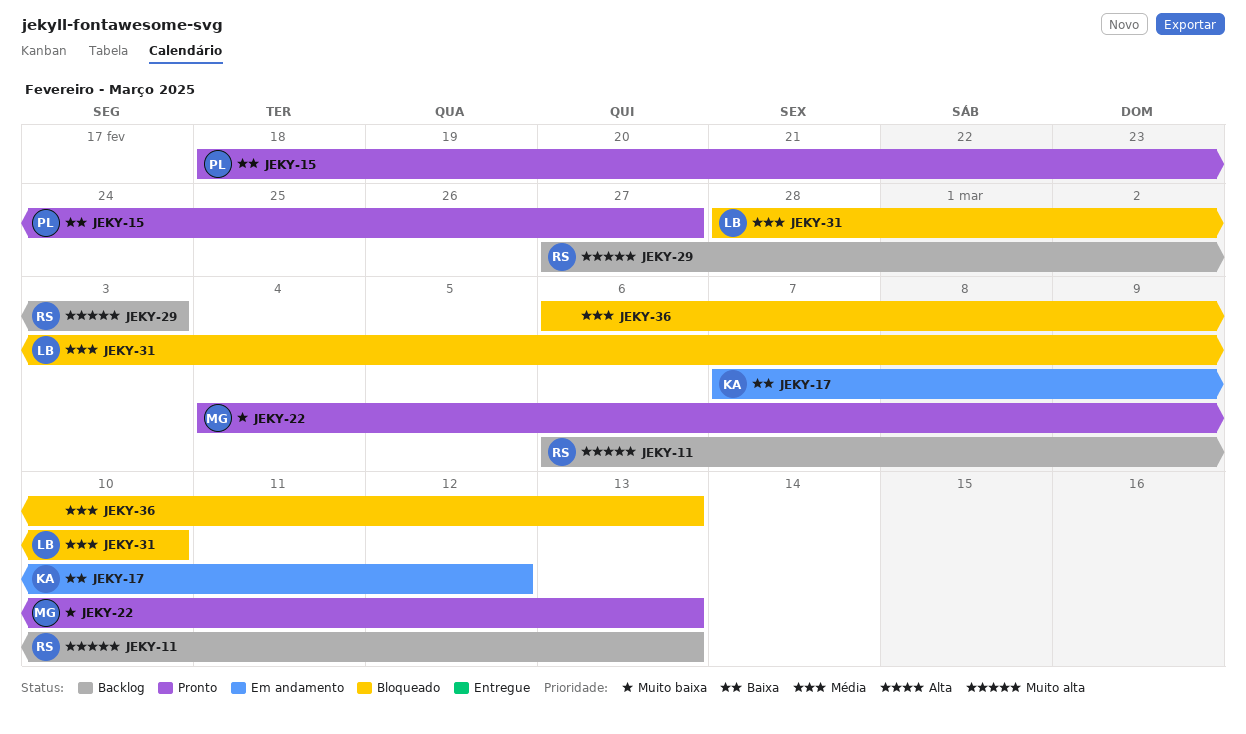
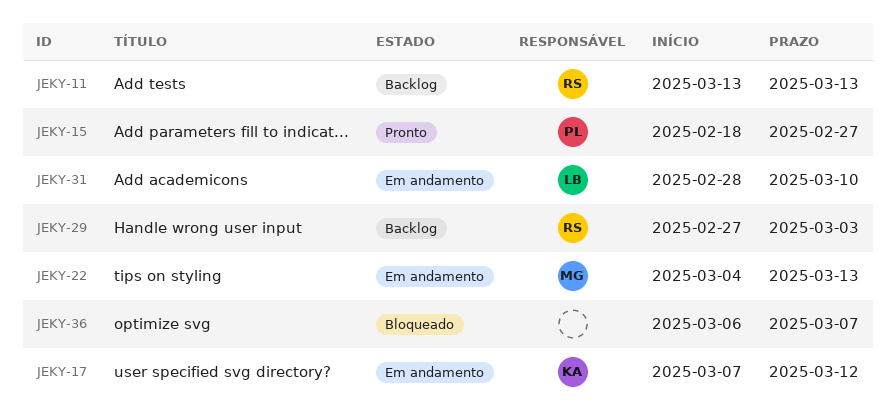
JEKY-11, start: Mar 6 -> Mar 13
JEKY-22, status: Pronto -> Em andamento
JEKY-31, status: Bloqueado -> Em andamento
JEKY-36, due: Mar 13 -> Mar 7

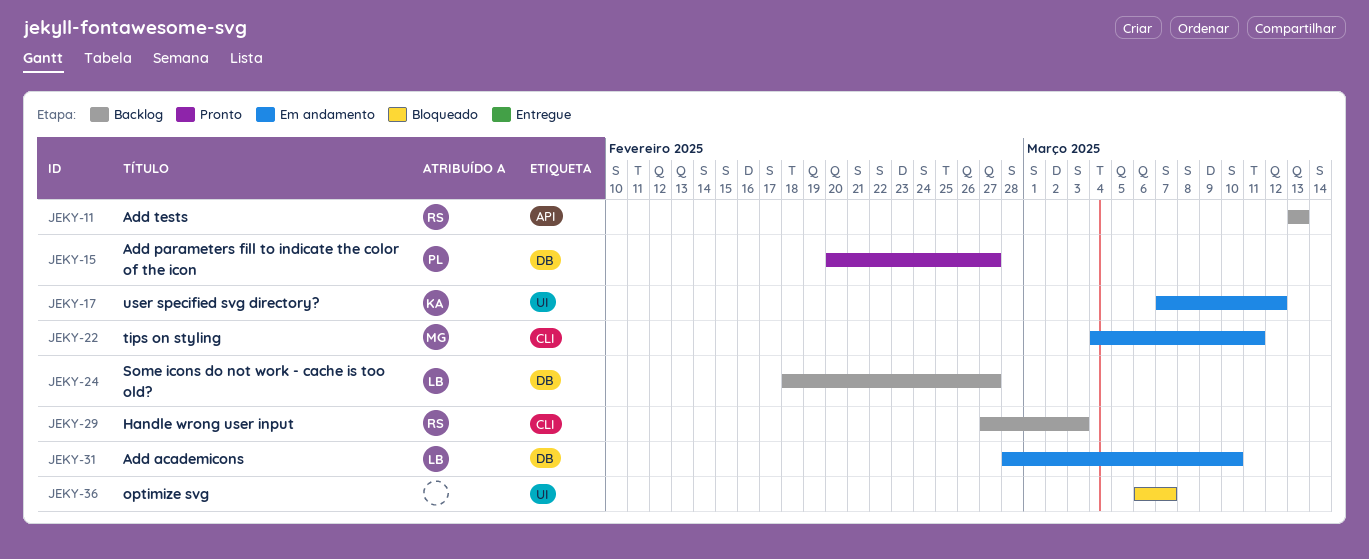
JEKY-15, start: Feb 18 -> Feb 20
JEKY-22, due: Mar 13 -> Mar 11
JEKY-24: none -> present

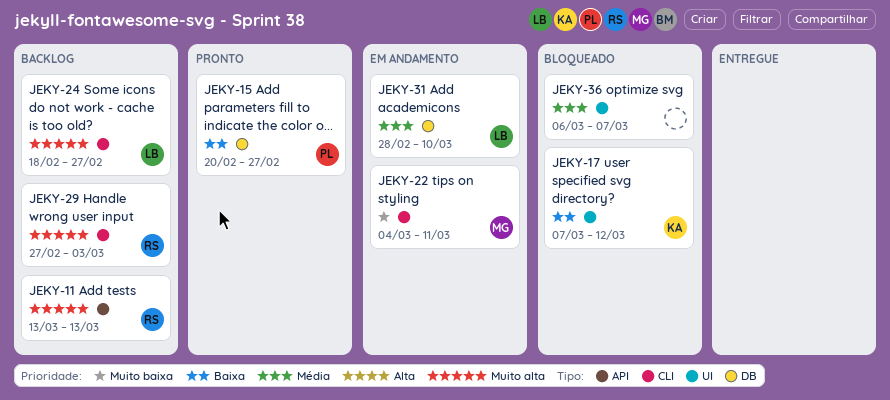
JEKY-17, status: Em andamento -> Bloqueado
JEKY-24, label: DB -> CLI

